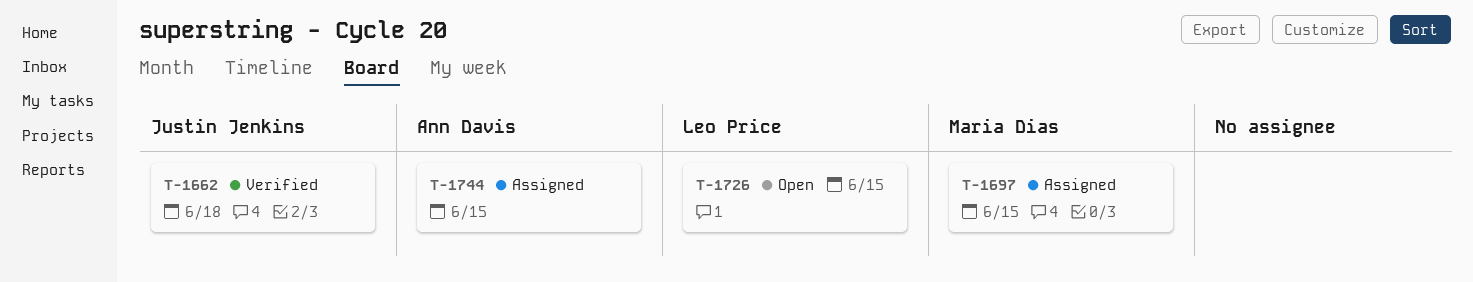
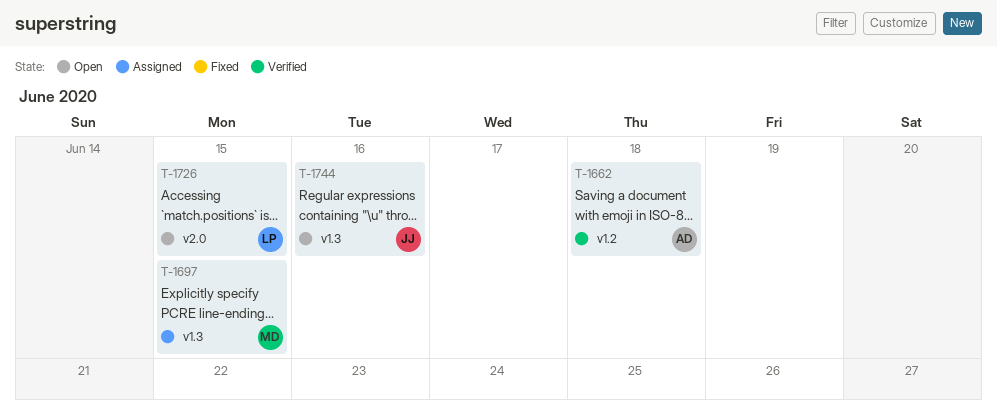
T-1662, owner: Justin Jenkins -> Ann Davis
T-1744, status: Assigned -> Open
T-1744, owner: Ann Davis -> Justin Jenkins
T-1744, due: Jun 15 -> Jun 16

